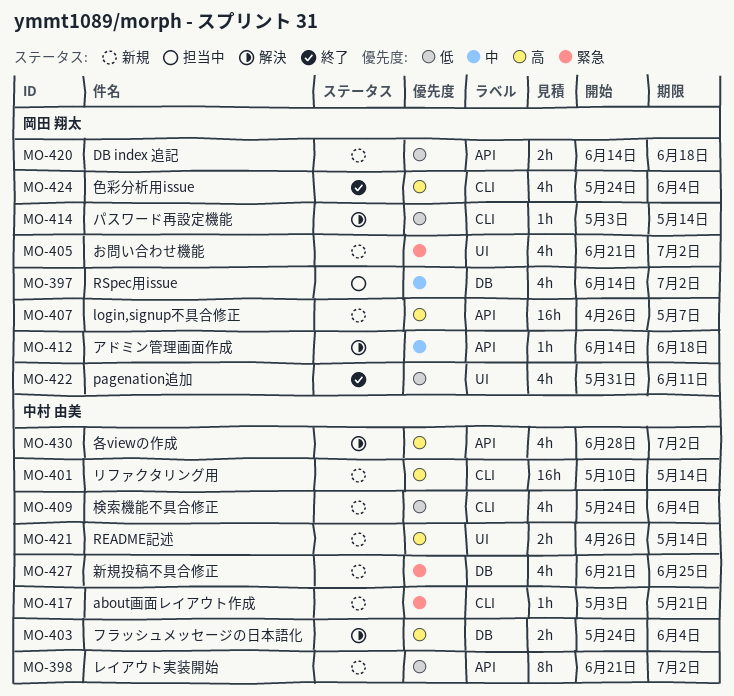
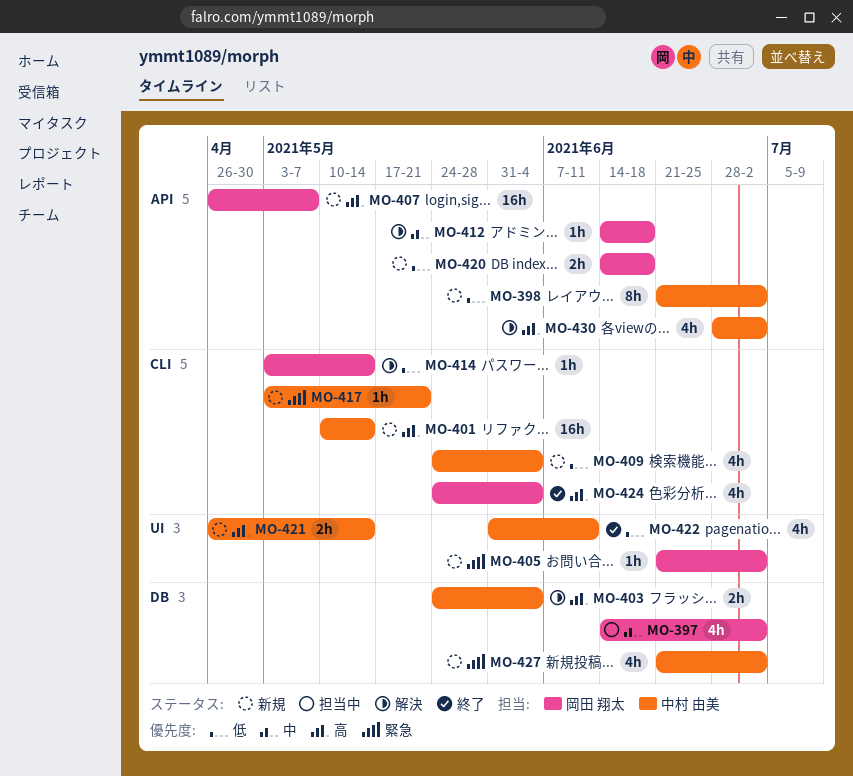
MO-405, estimate: 4h -> 1h
MO-422, owner: 岡田 翔太 -> 中村 由美
MO-427, due: Jun 25 -> Jul 2

